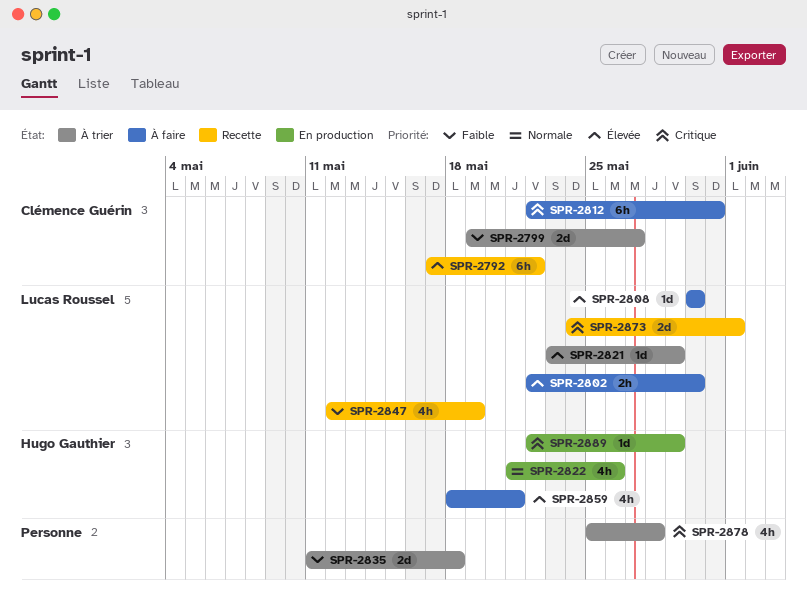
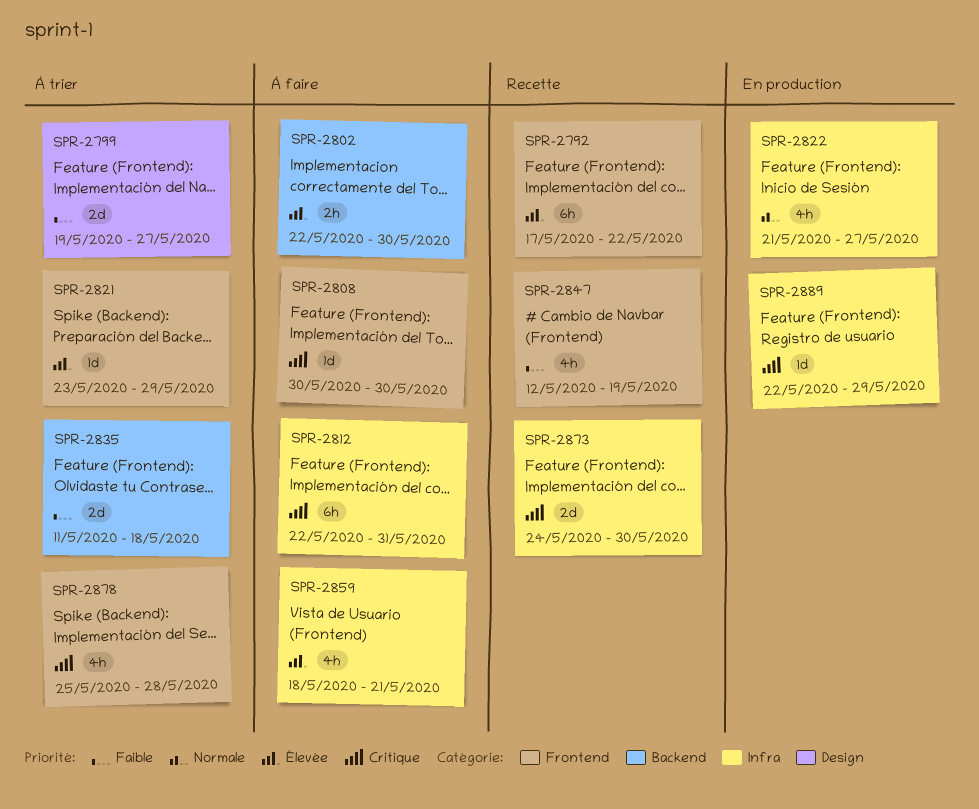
SPR-2808, priority: Élevée -> Critique
SPR-2822, due: May 26 -> May 27
SPR-2873, due: Jun 1 -> May 30

